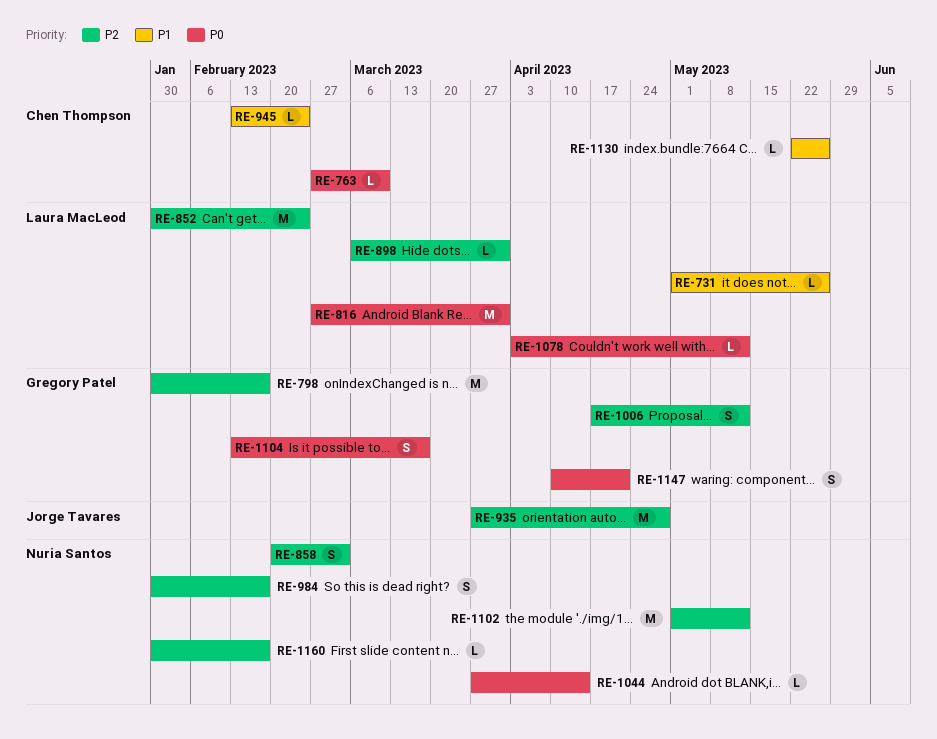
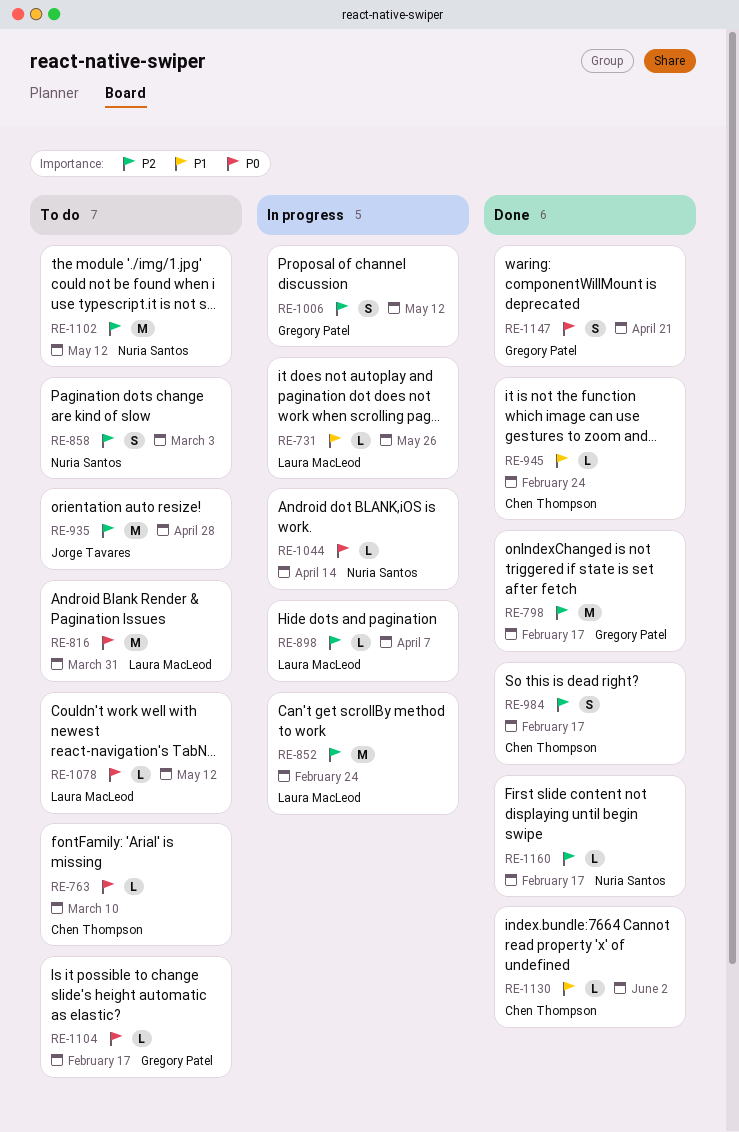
RE-898, due: Mar 31 -> Apr 7
RE-984, owner: Nuria Santos -> Chen Thompson
RE-1104, estimate: S -> L
RE-1104, due: Mar 17 -> Feb 17
RE-1130, due: May 26 -> Jun 2

